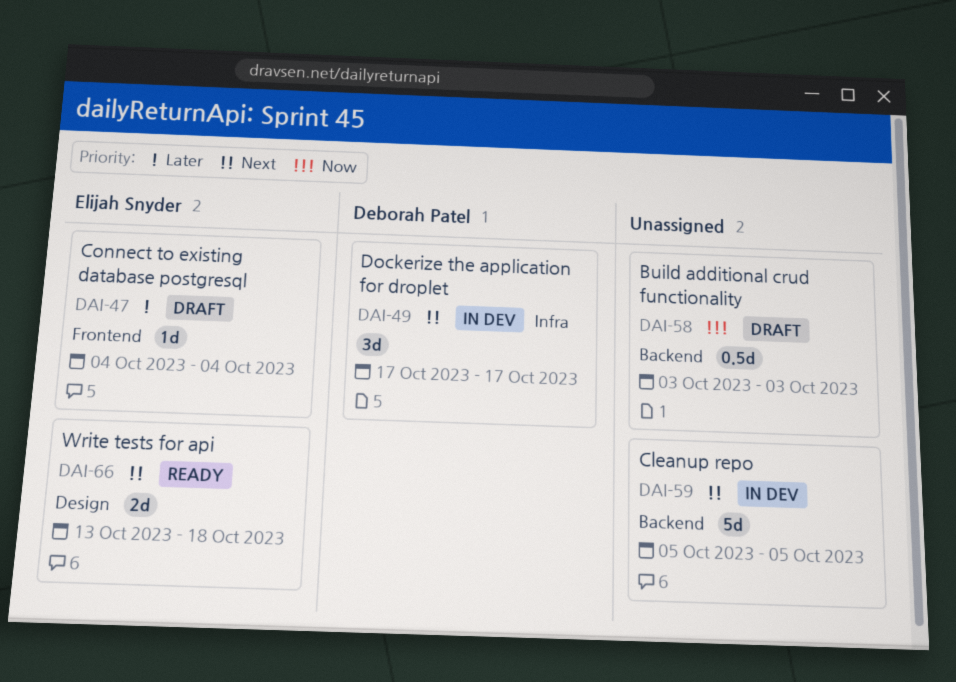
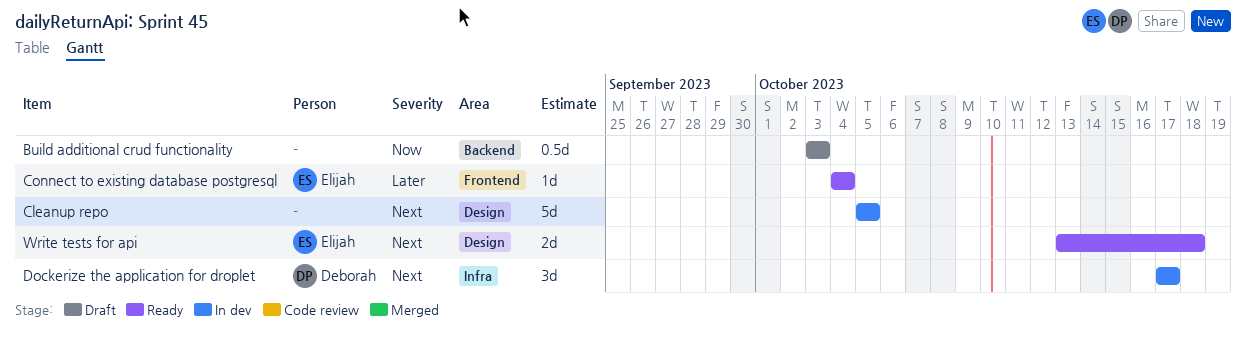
Cleanup repo, label: Backend -> Design
Connect to existing database postgresql, status: Draft -> Ready

